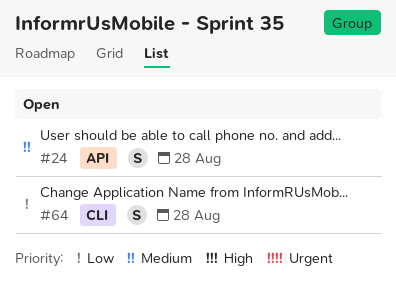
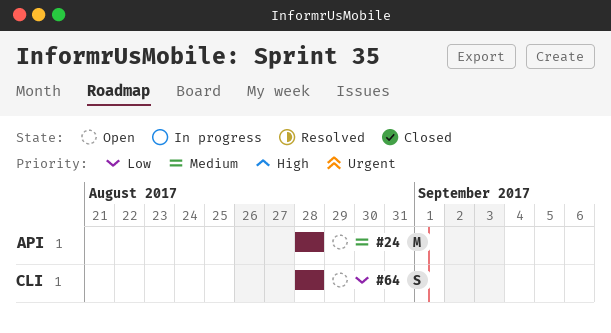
#24, estimate: S -> M

